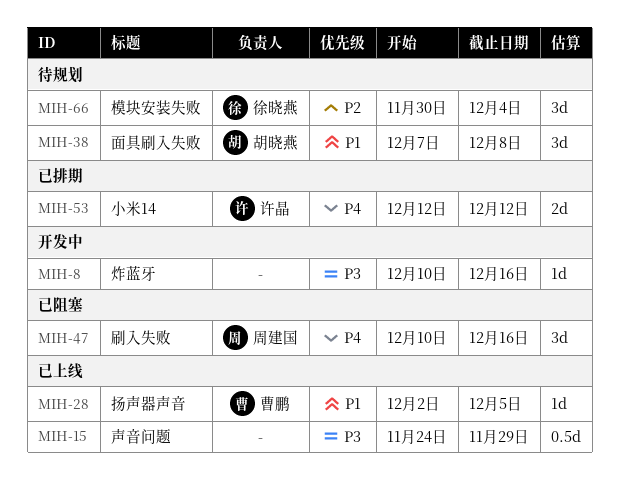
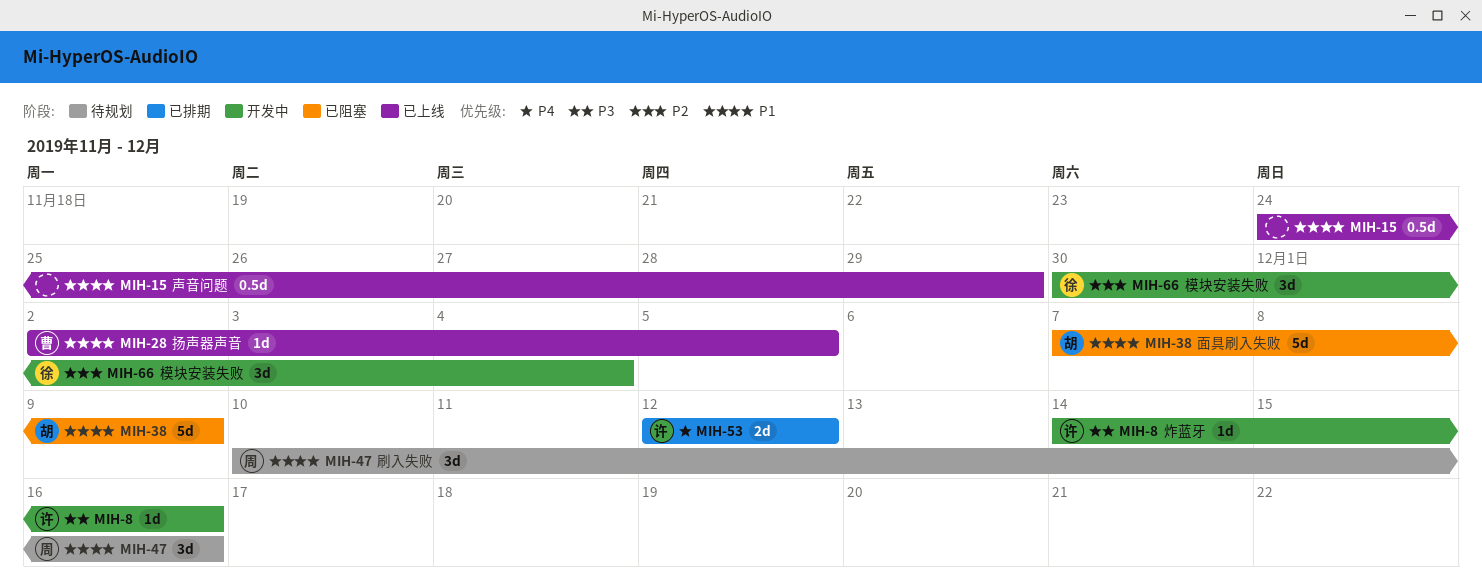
MIH-8, owner: none -> 许晶
MIH-8, start: Dec 10 -> Dec 14
MIH-15, priority: P3 -> P1
MIH-38, status: 待规划 -> 已阻塞
MIH-38, estimate: 3d -> 5d
MIH-38, due: Dec 8 -> Dec 9
MIH-47, status: 已阻塞 -> 待规划
MIH-47, priority: P4 -> P1
MIH-66, status: 待规划 -> 开发中

